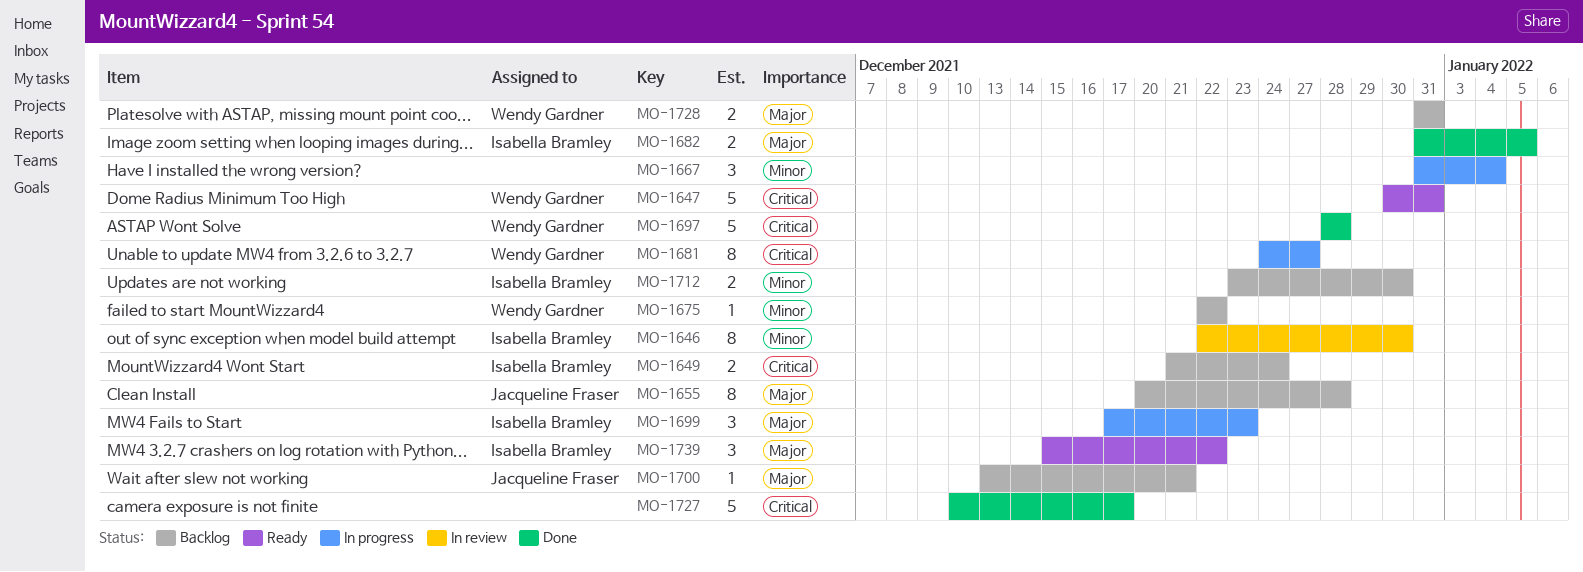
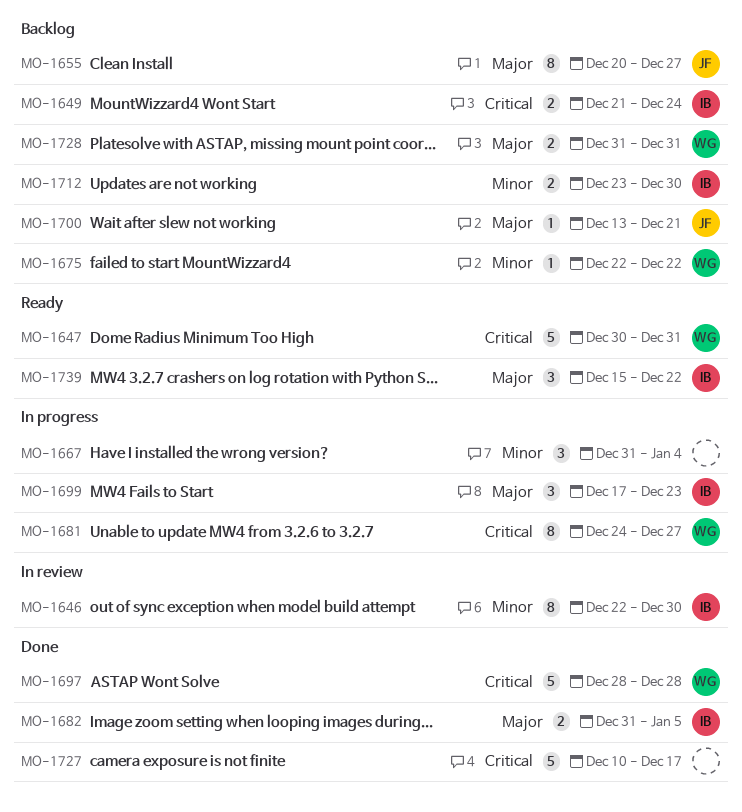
MO-1655, due: Dec 28 -> Dec 27

